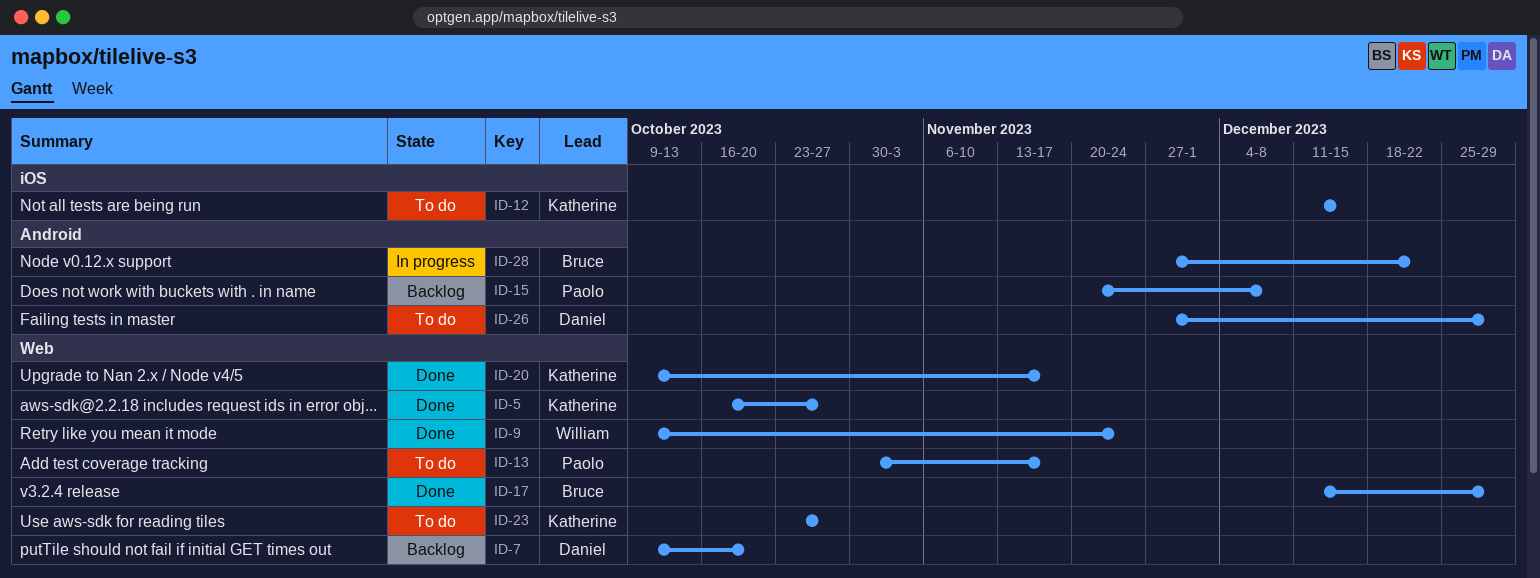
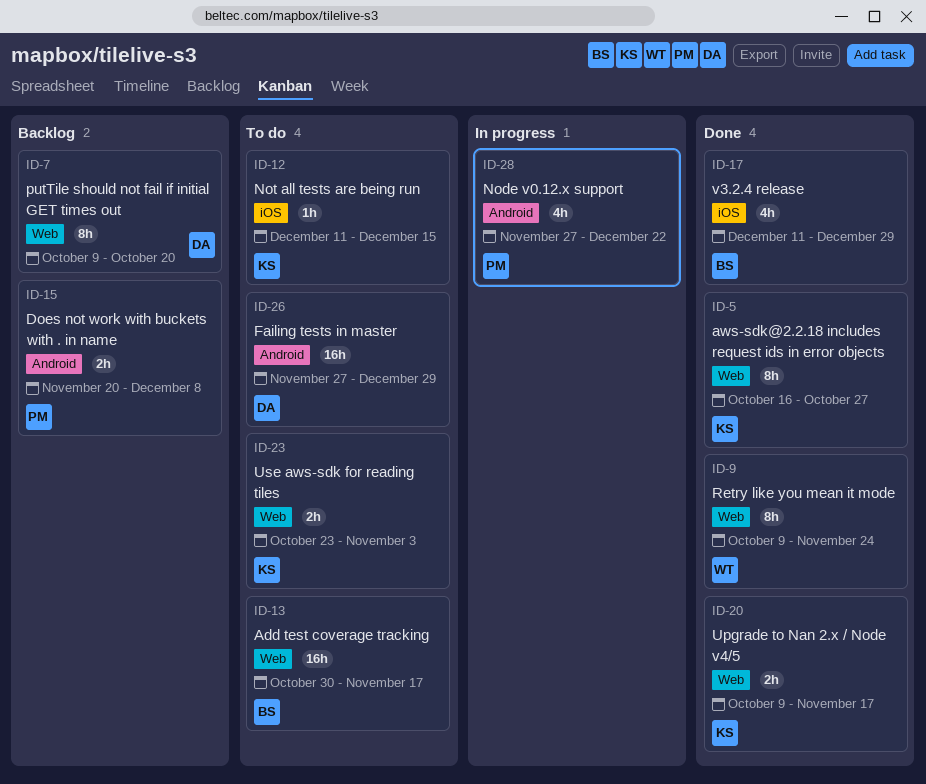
ID-13, owner: Paolo -> Bruce
ID-17, label: Web -> iOS
ID-23, due: Oct 27 -> Nov 3
ID-28, owner: Bruce -> Paolo

